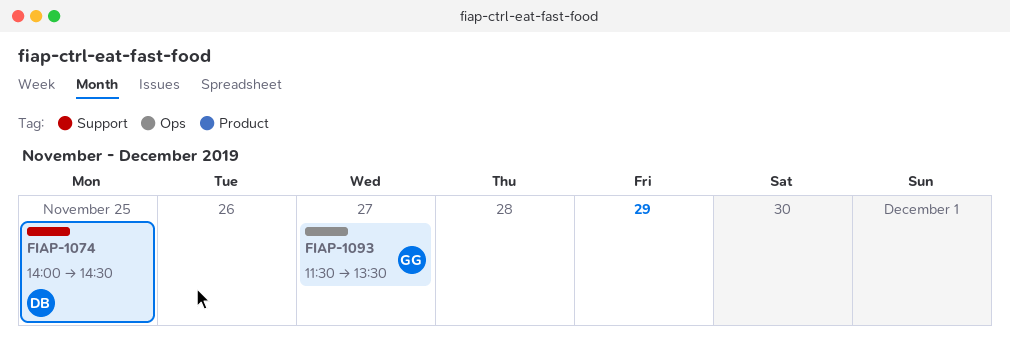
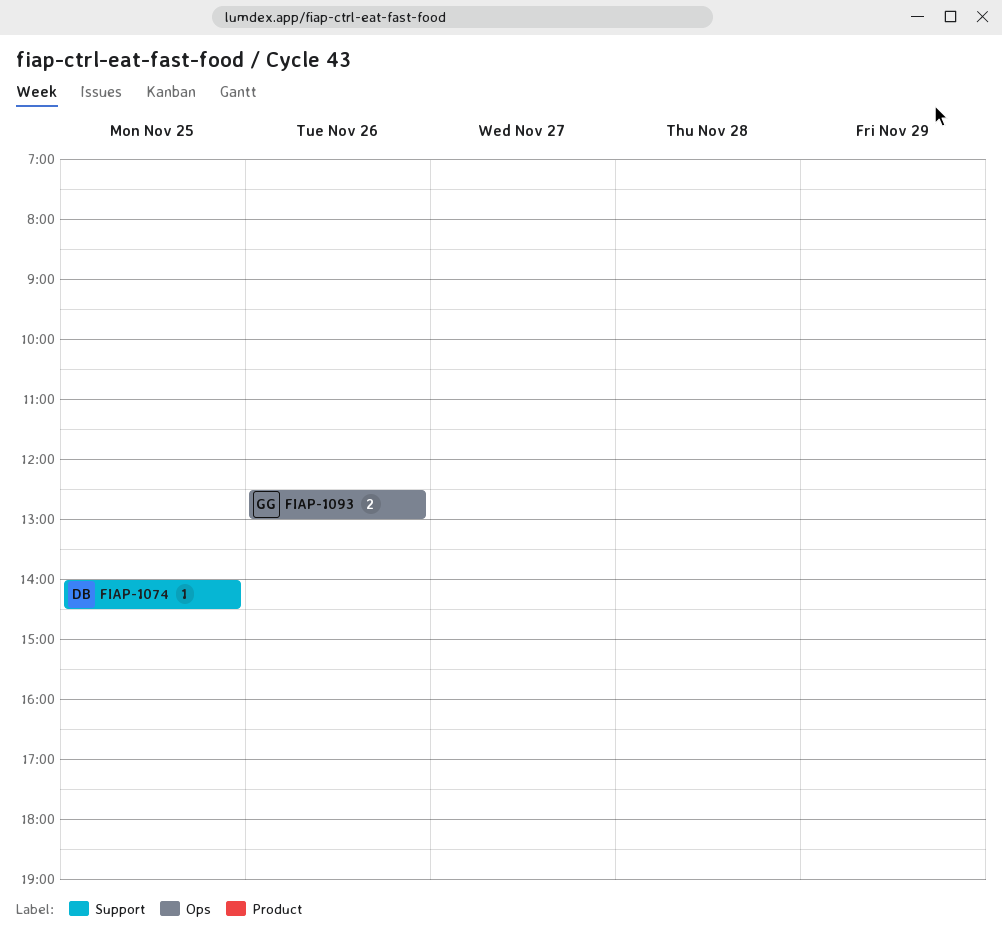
FIAP-1093, day: Nov 27 -> Nov 26
FIAP-1093, begins: 11:30 -> 12:30
FIAP-1093, ends: 13:30 -> 13:00

